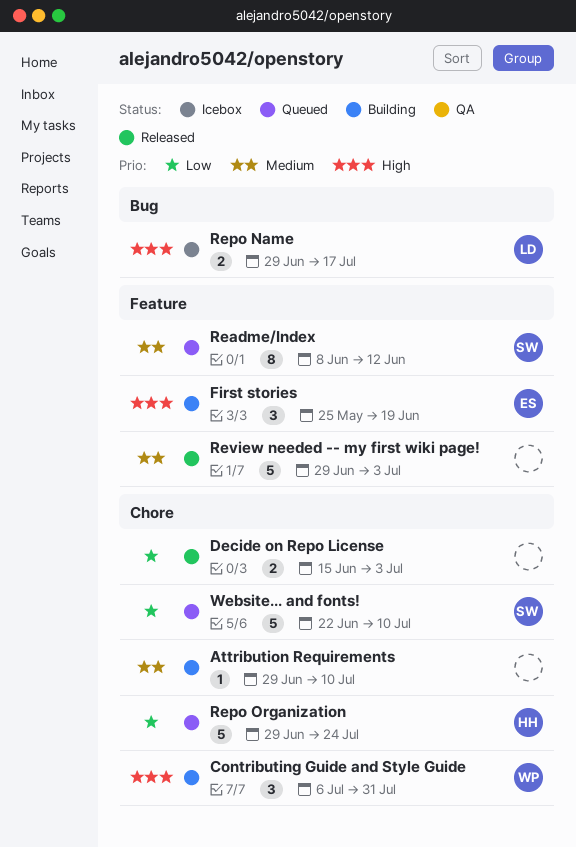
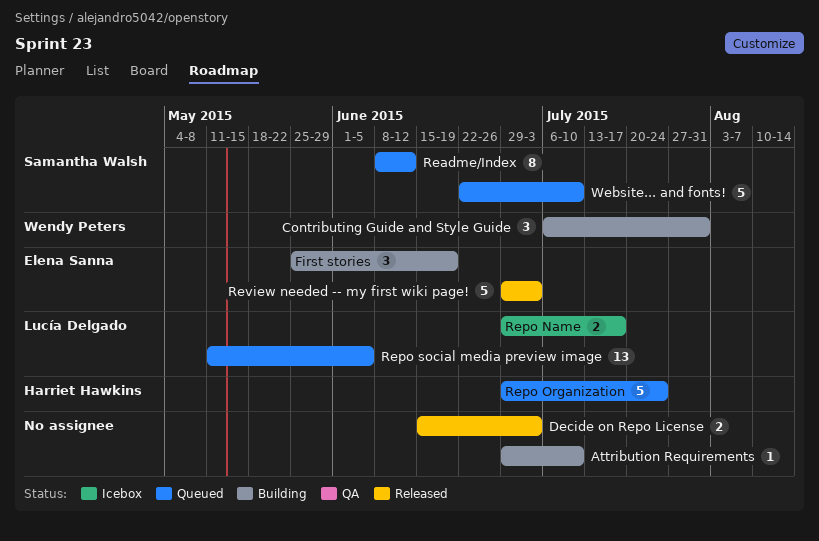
Repo social media preview image: none -> present
Review needed -- my first wiki page!, owner: none -> Elena Sanna

